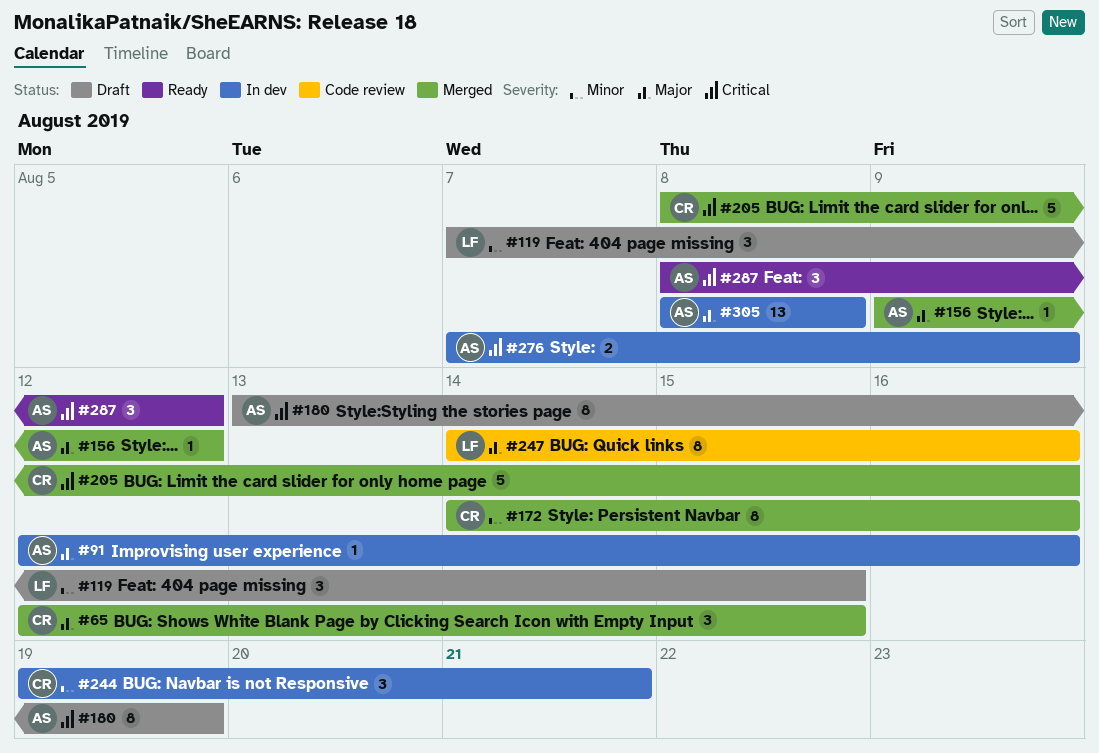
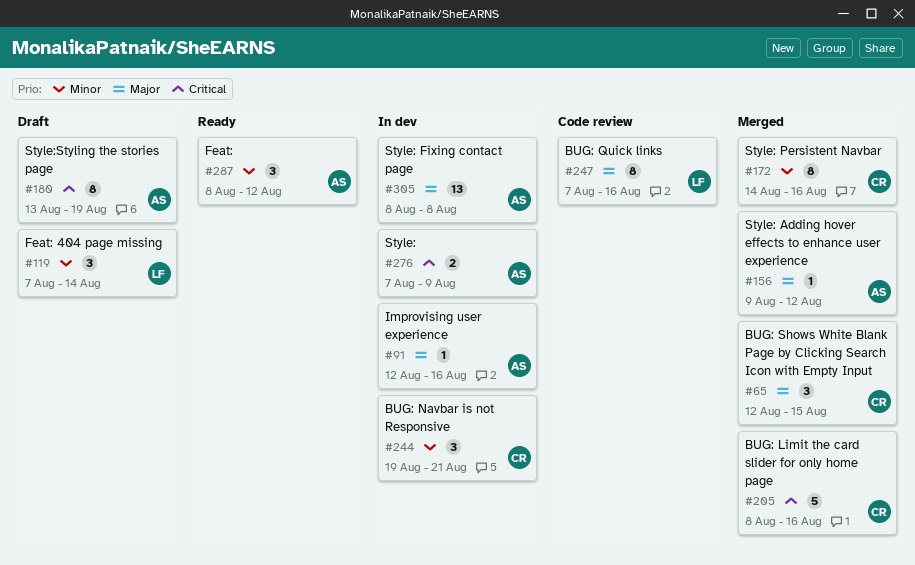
#119, due: Aug 15 -> Aug 14
#247, start: Aug 14 -> Aug 7
#287, priority: Critical -> Minor

